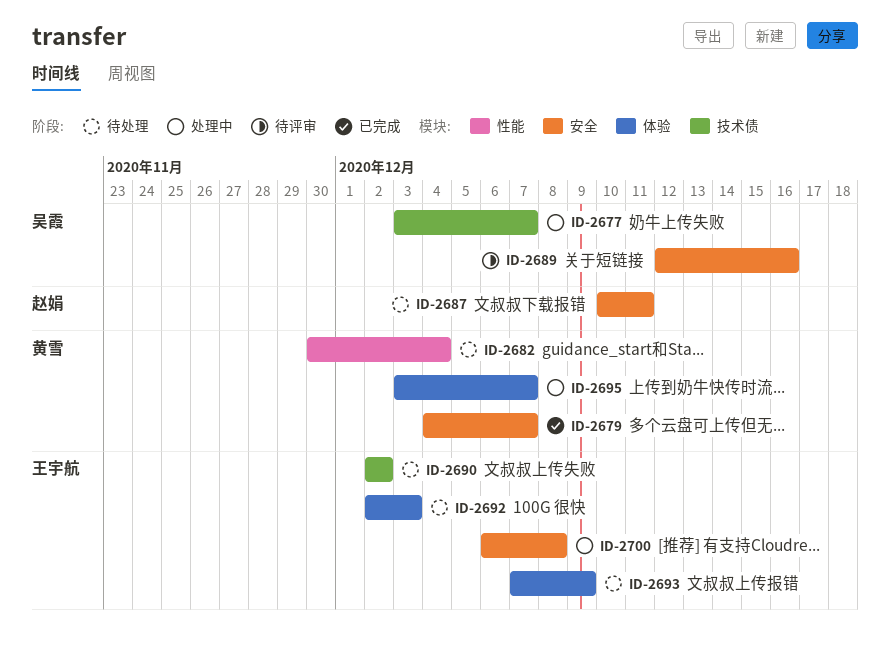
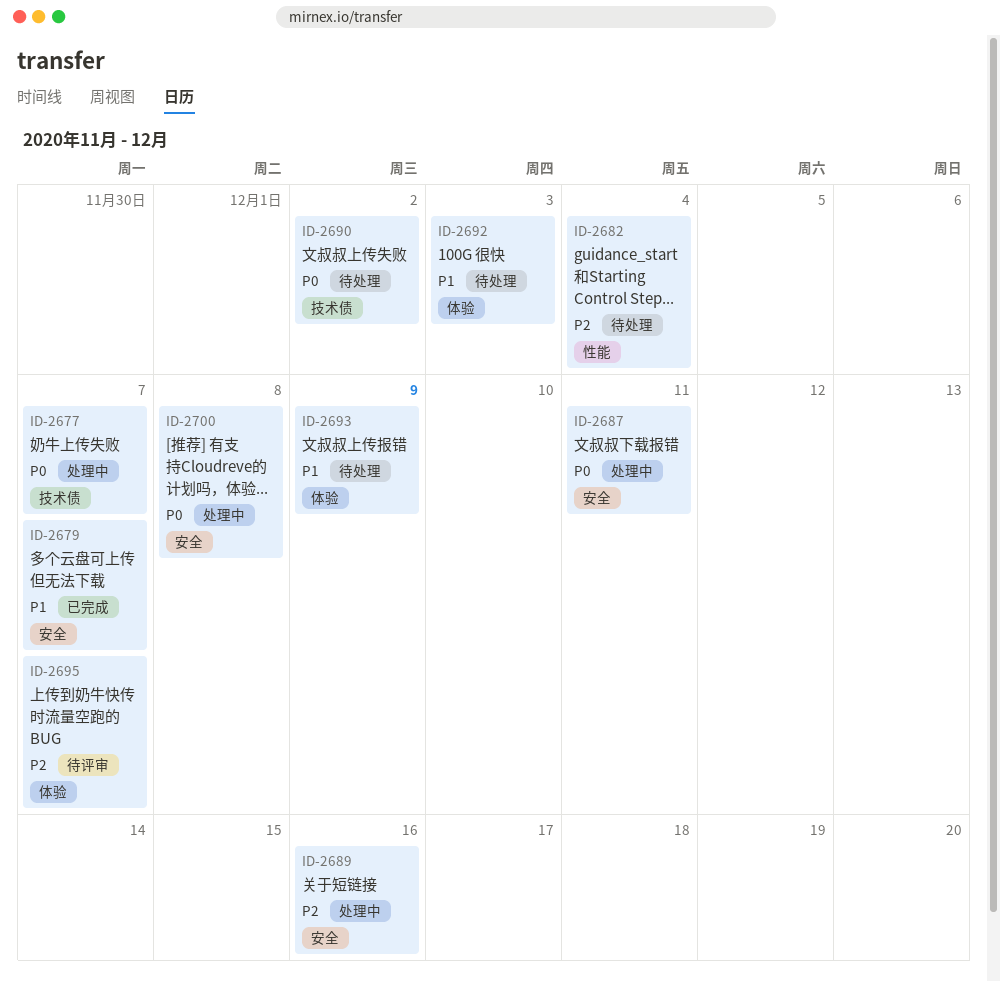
ID-2687, status: 待处理 -> 处理中
ID-2689, status: 待评审 -> 处理中
ID-2695, status: 处理中 -> 待评审

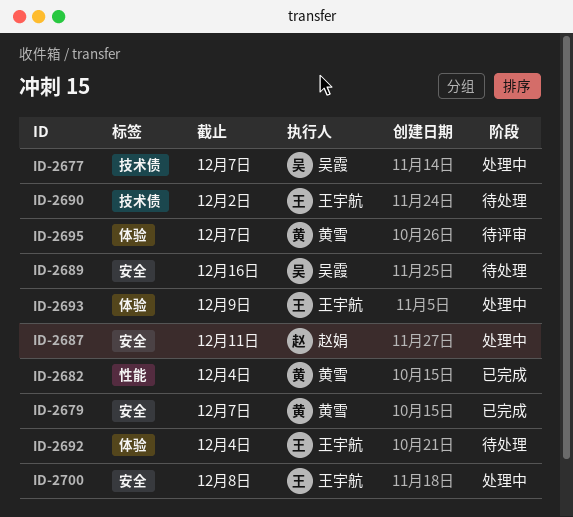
ID-2682, status: 待处理 -> 已完成
ID-2689, status: 处理中 -> 待处理
ID-2692, due: Dec 3 -> Dec 4
ID-2693, status: 待处理 -> 处理中

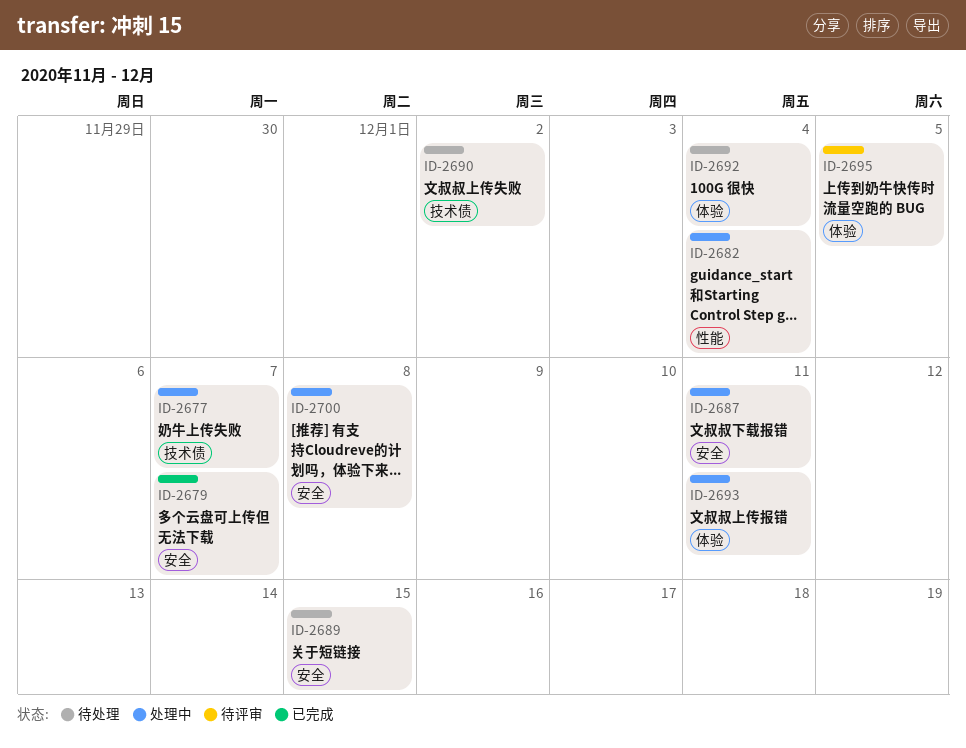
ID-2682, status: 已完成 -> 处理中
ID-2689, due: Dec 16 -> Dec 15
ID-2693, due: Dec 9 -> Dec 11
ID-2695, due: Dec 7 -> Dec 5

